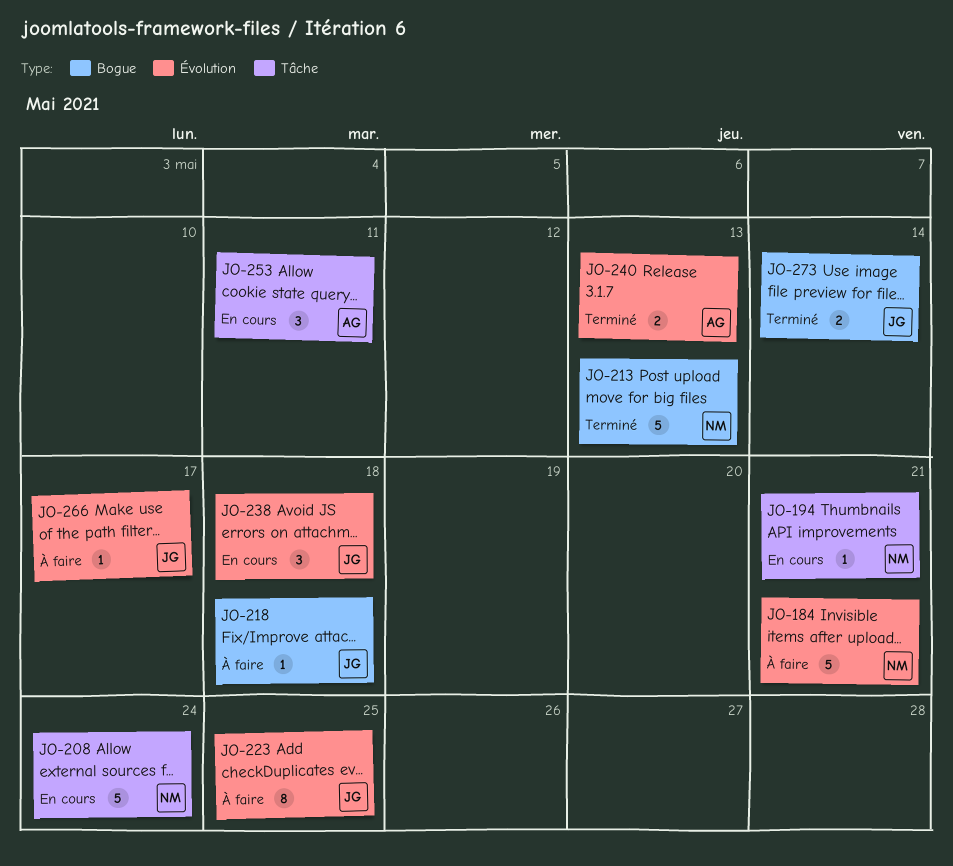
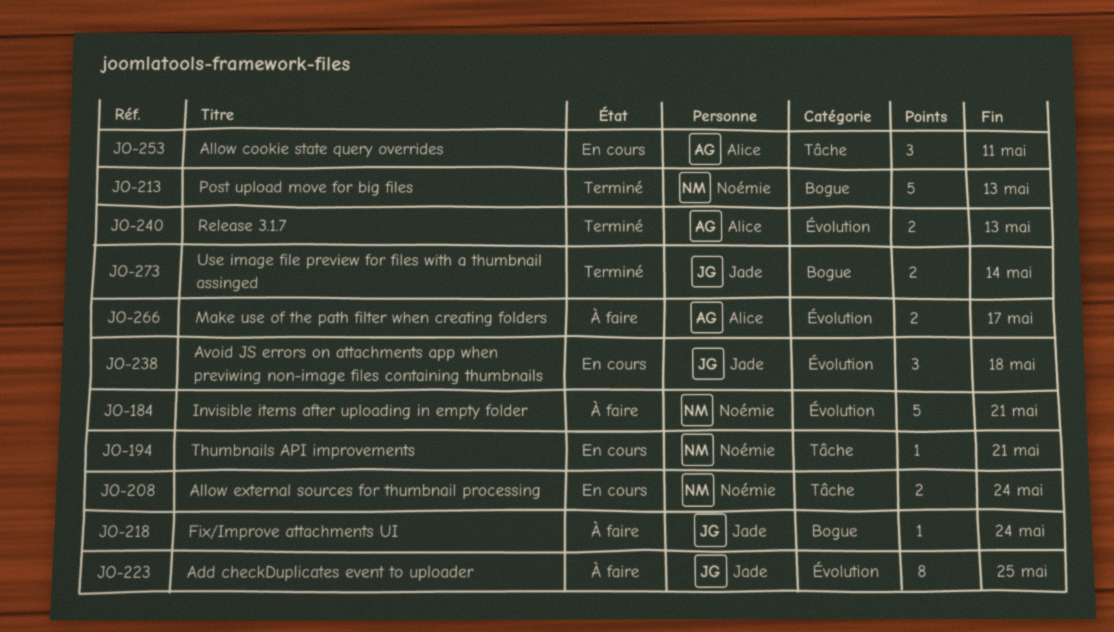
JO-208, estimate: 5 -> 2
JO-218, due: May 18 -> May 24
JO-266, owner: Jade -> Alice
JO-266, estimate: 1 -> 2

